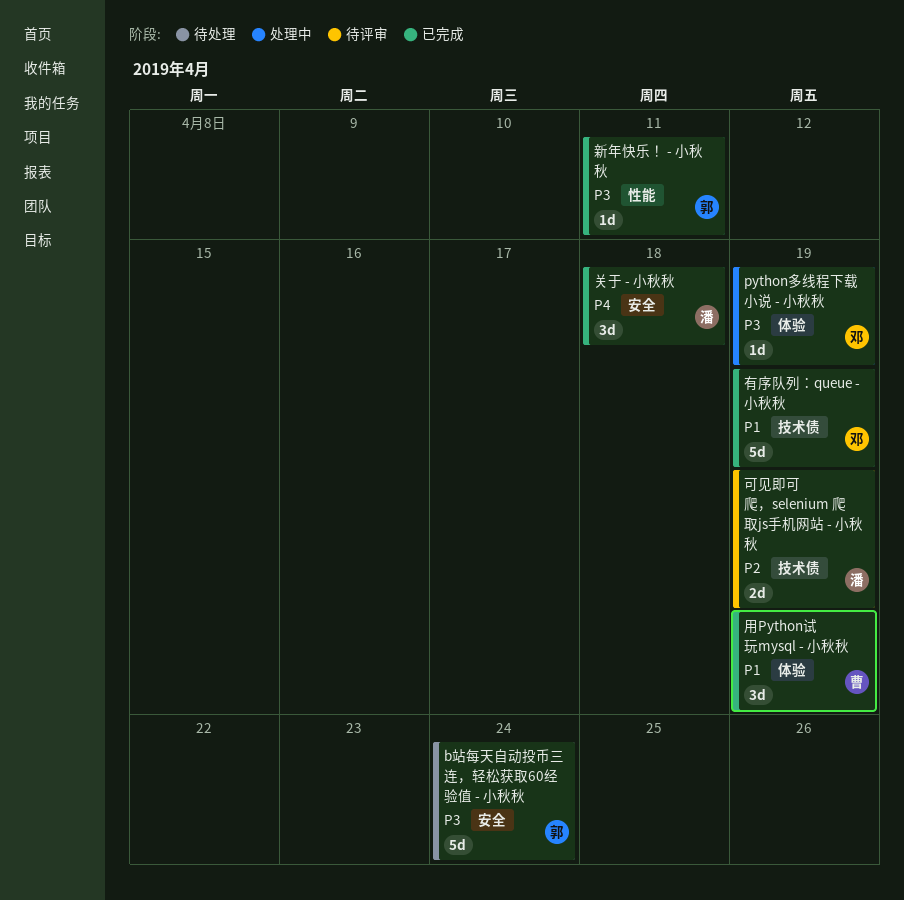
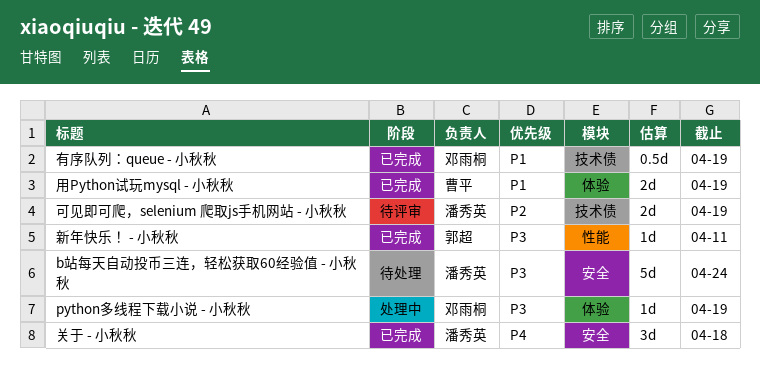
b站每天自动投币三连，轻松获取60经验值 - 小秋秋, owner: 郭超 -> 潘秀英
有序队列：queue - 小秋秋, estimate: 5d -> 0.5d
用Python试玩mysql - 小秋秋, estimate: 3d -> 2d

